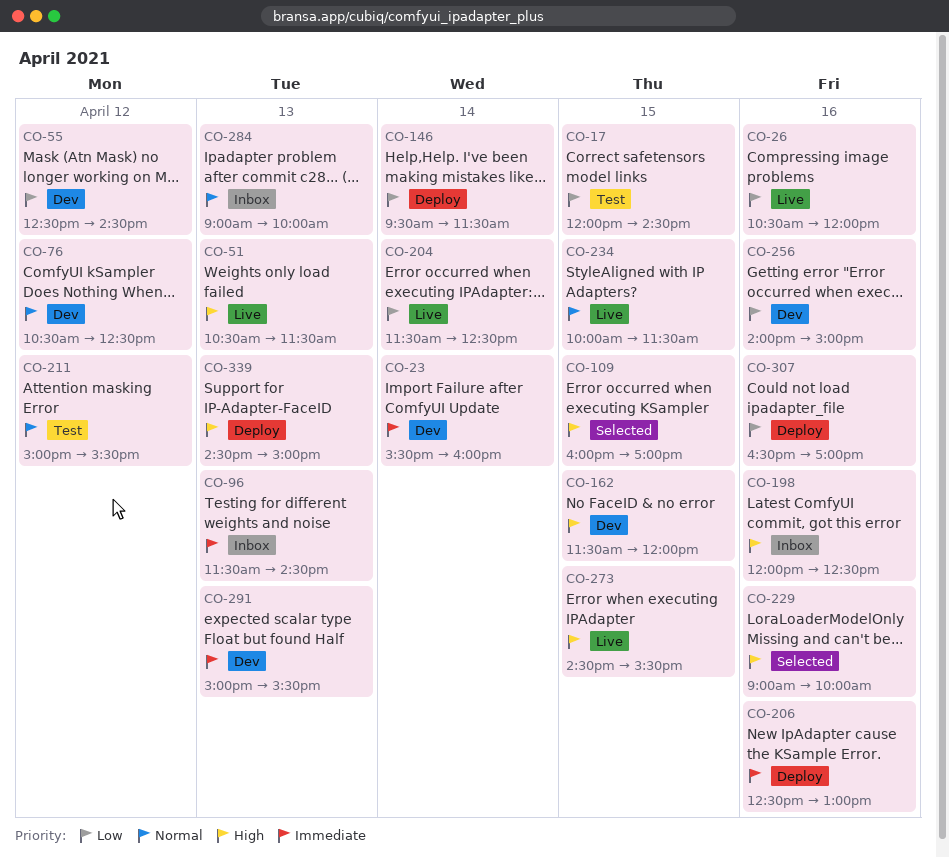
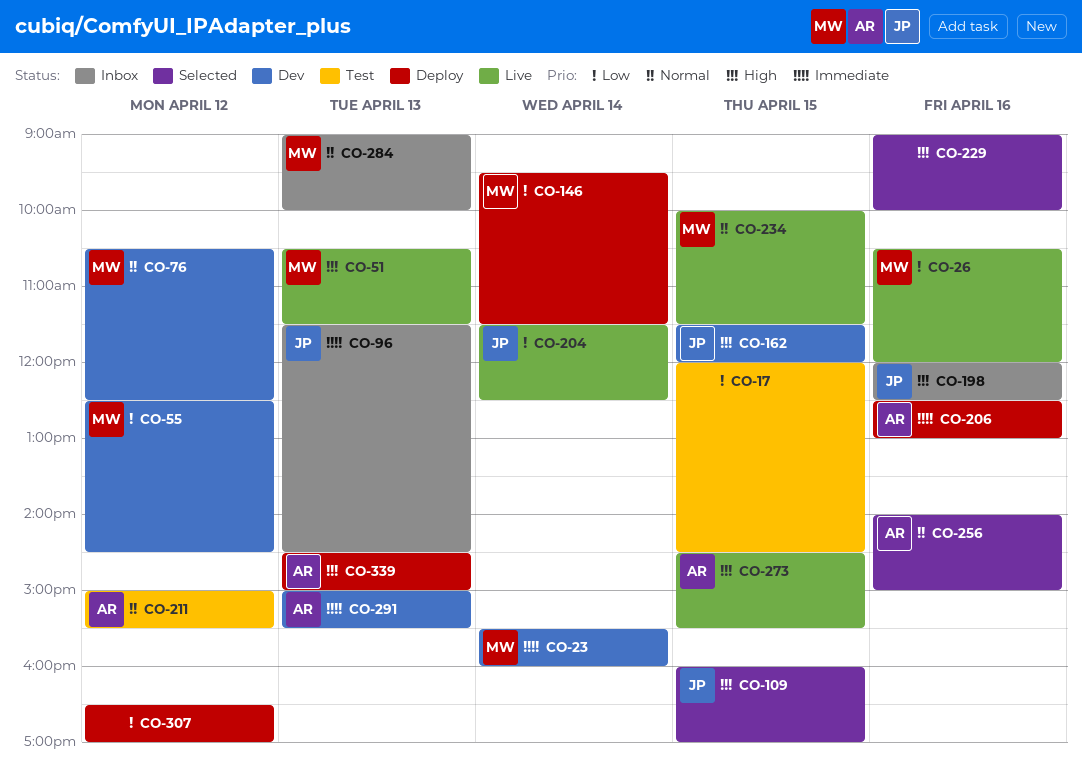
CO-256, status: Dev -> Selected
CO-256, priority: Low -> Normal
CO-307, day: Apr 16 -> Apr 12

